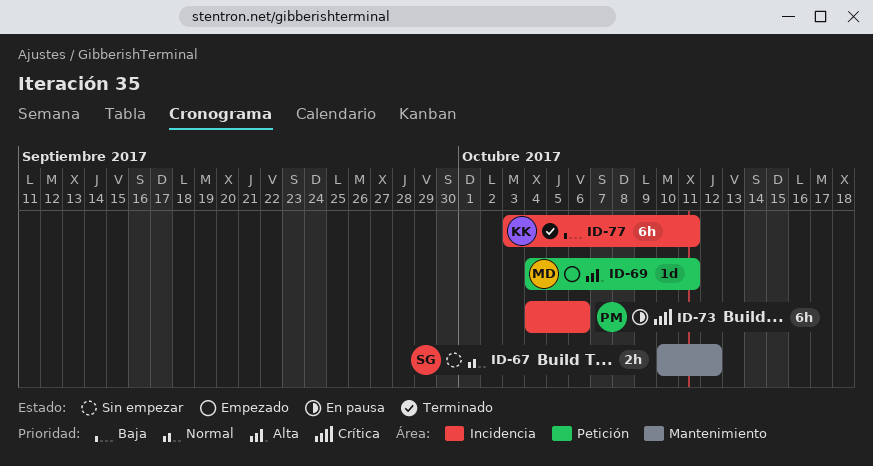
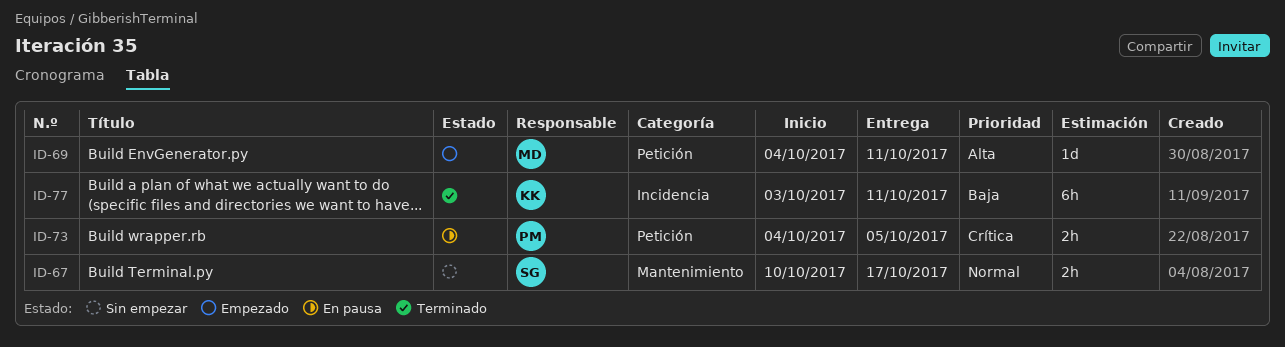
ID-67, due: Oct 12 -> Oct 17
ID-73, label: Incidencia -> Petición
ID-73, estimate: 6h -> 2h
ID-73, due: Oct 6 -> Oct 5

